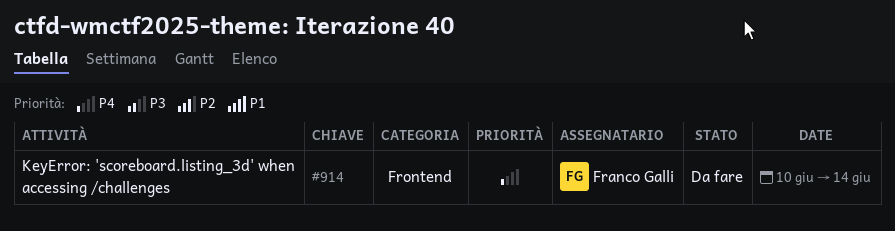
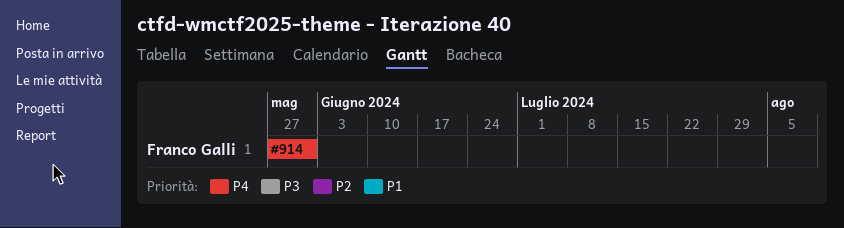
#914, start: Jun 10 -> May 27
#914, due: Jun 14 -> May 31

